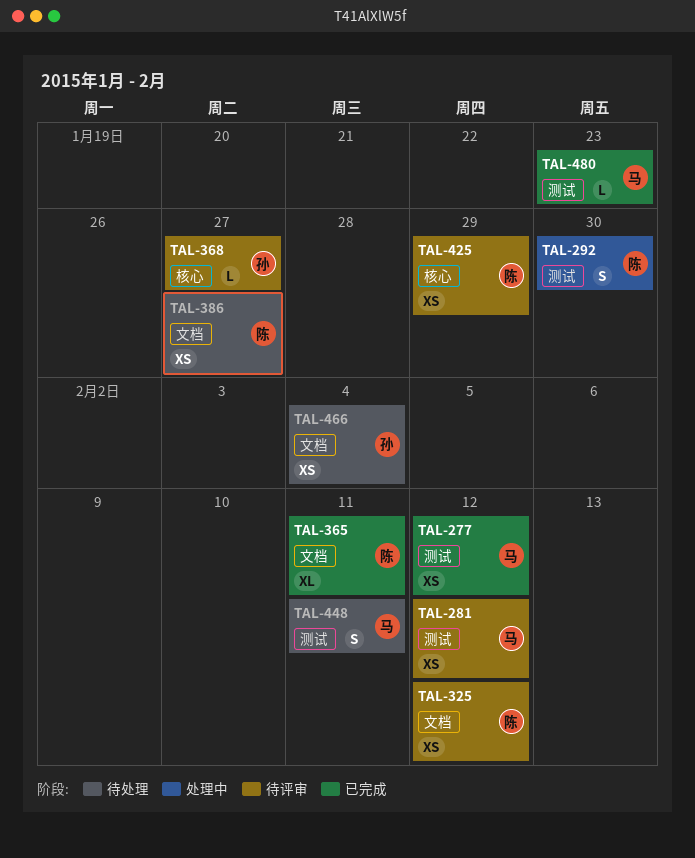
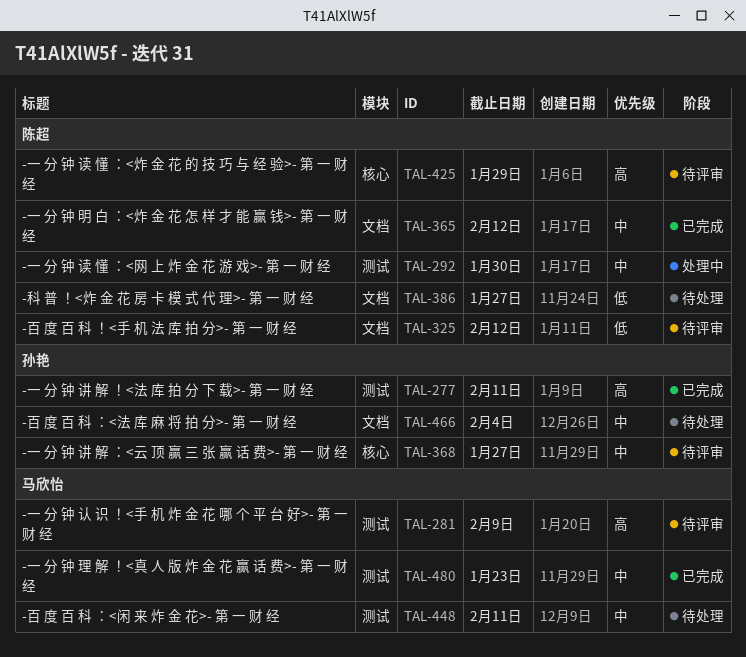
TAL-277, owner: 马欣怡 -> 孙艳
TAL-277, due: Feb 12 -> Feb 11
TAL-281, due: Feb 12 -> Feb 9
TAL-365, due: Feb 11 -> Feb 12

